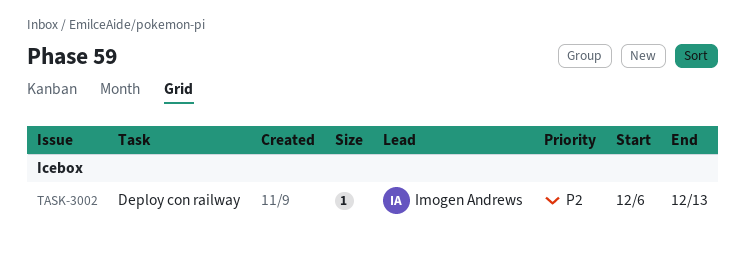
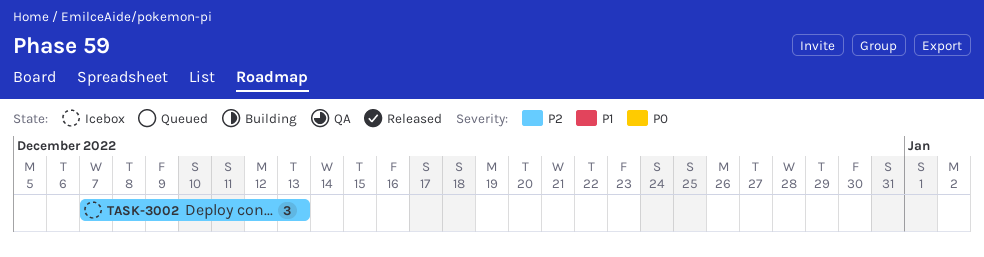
TASK-3002, estimate: 1 -> 3
TASK-3002, start: Dec 6 -> Dec 7

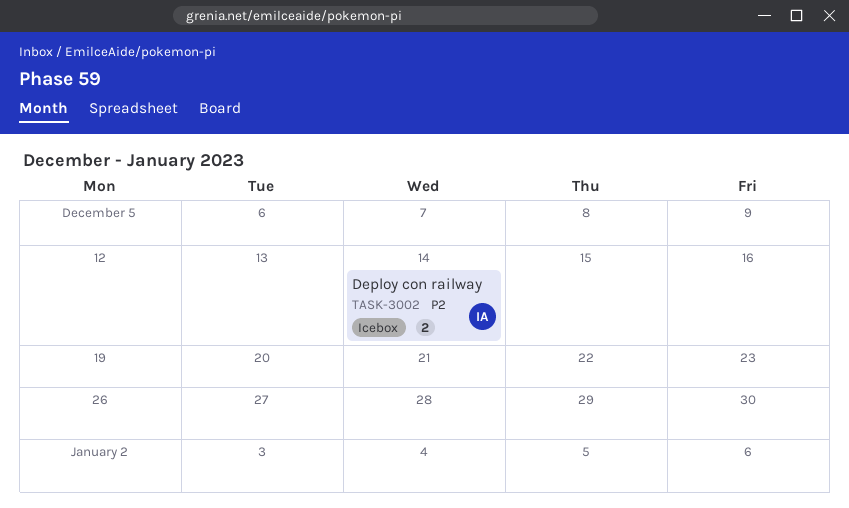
TASK-3002, estimate: 3 -> 2
TASK-3002, due: Dec 13 -> Dec 14

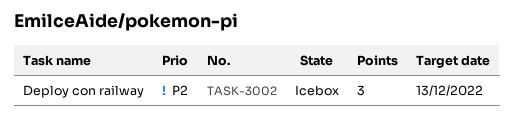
TASK-3002, estimate: 2 -> 3
TASK-3002, due: Dec 14 -> Dec 13

